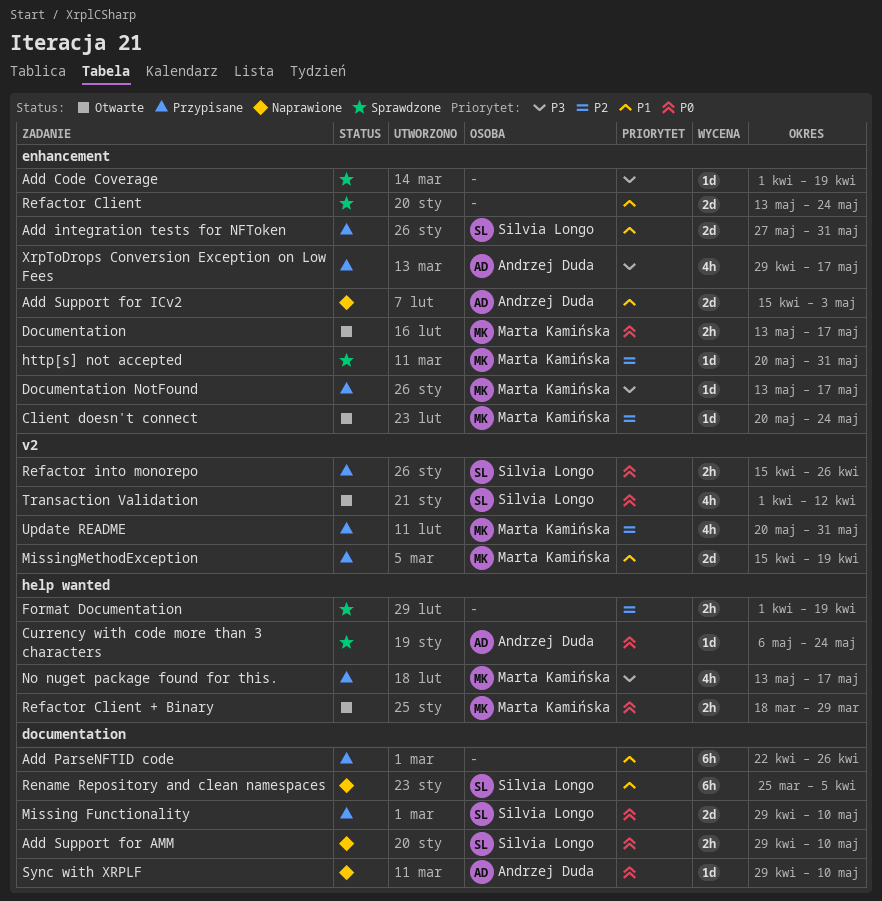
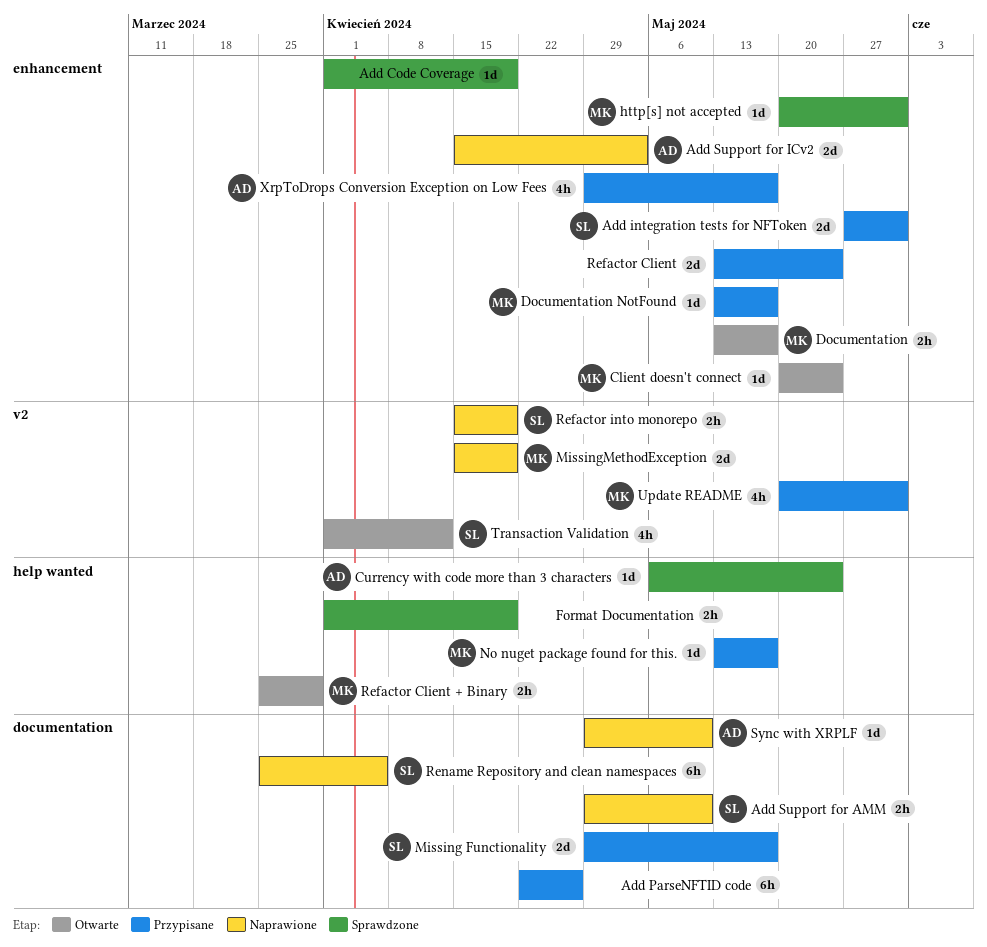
Missing Functionality, due: May 10 -> May 17
MissingMethodException, status: Przypisane -> Naprawione
No nuget package found for this., estimate: 4h -> 1d
Refactor Client, status: Sprawdzone -> Przypisane
Refactor Client + Binary, start: Mar 18 -> Mar 25
Refactor into monorepo, status: Przypisane -> Naprawione
Refactor into monorepo, due: Apr 26 -> Apr 19

